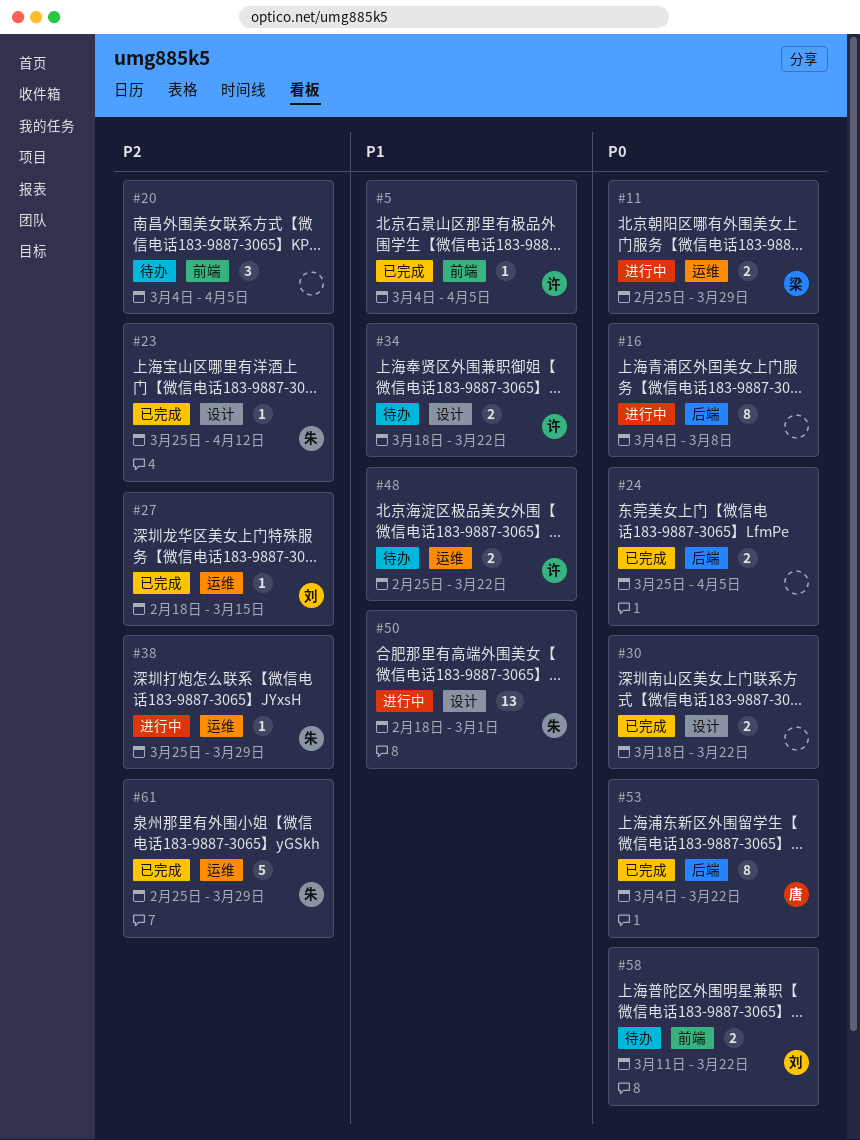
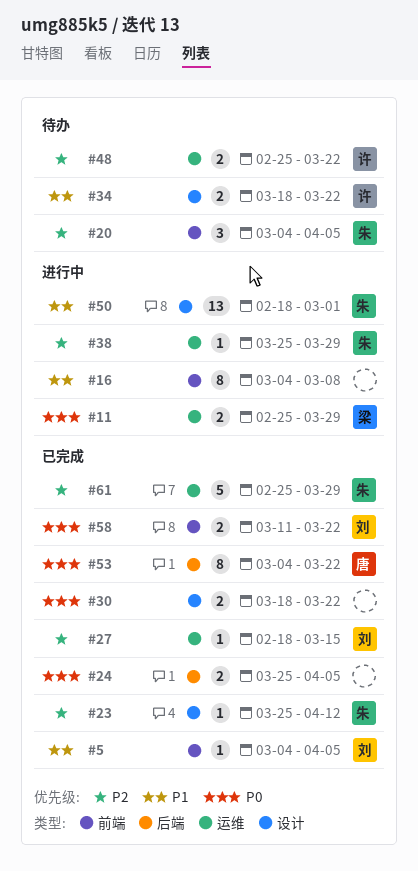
#5, owner: 许 -> 刘
#16, priority: P0 -> P1
#16, label: 后端 -> 前端
#20, owner: none -> 朱
#48, priority: P1 -> P2
#58, status: 待办 -> 已完成

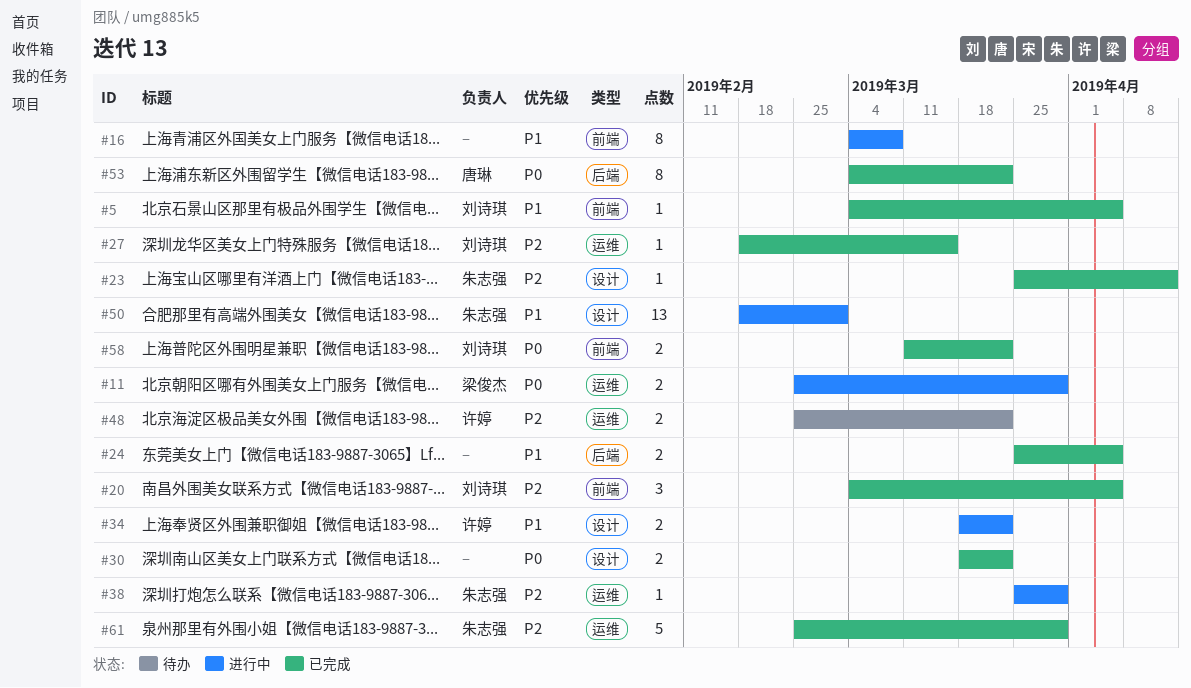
#20, status: 待办 -> 已完成
#20, owner: 朱志强 -> 刘诗琪
#24, priority: P0 -> P1
#34, status: 待办 -> 进行中

